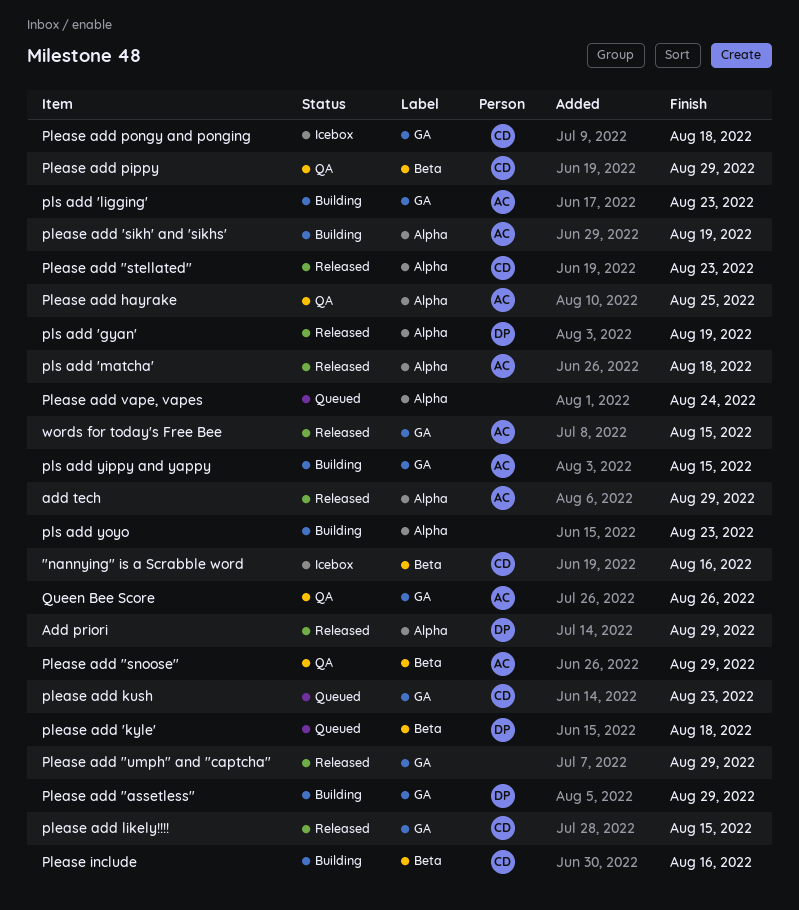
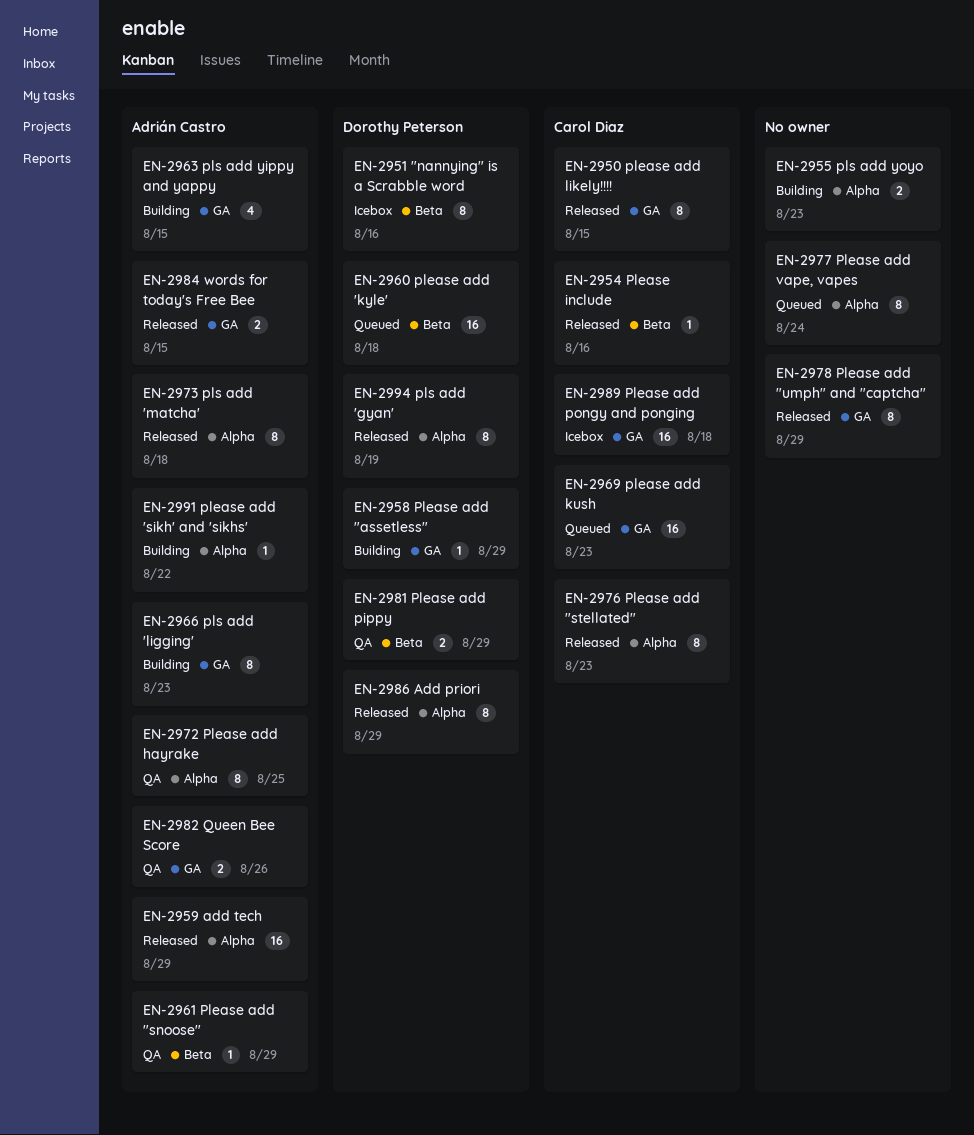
"nannying" is a Scrabble word, owner: Carol Diaz -> Dorothy Peterson
please add 'sikh' and 'sikhs', due: Aug 19 -> Aug 22
Please add pippy, owner: Carol Diaz -> Dorothy Peterson
Please include, status: Building -> Released

